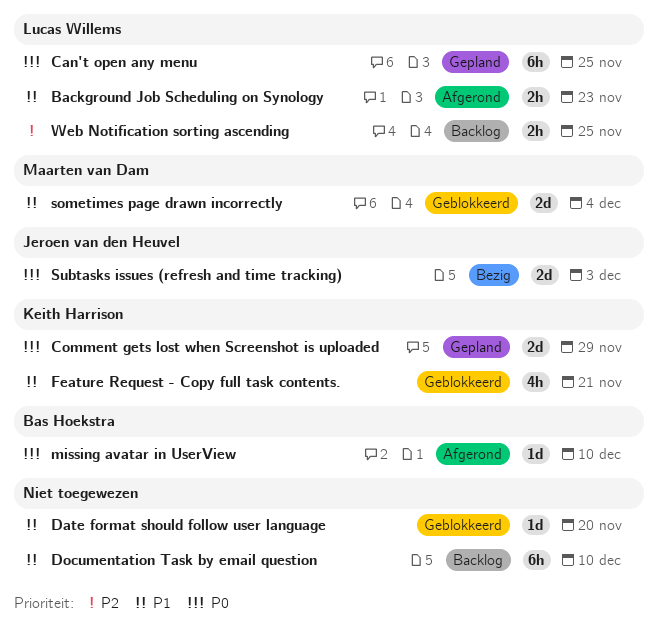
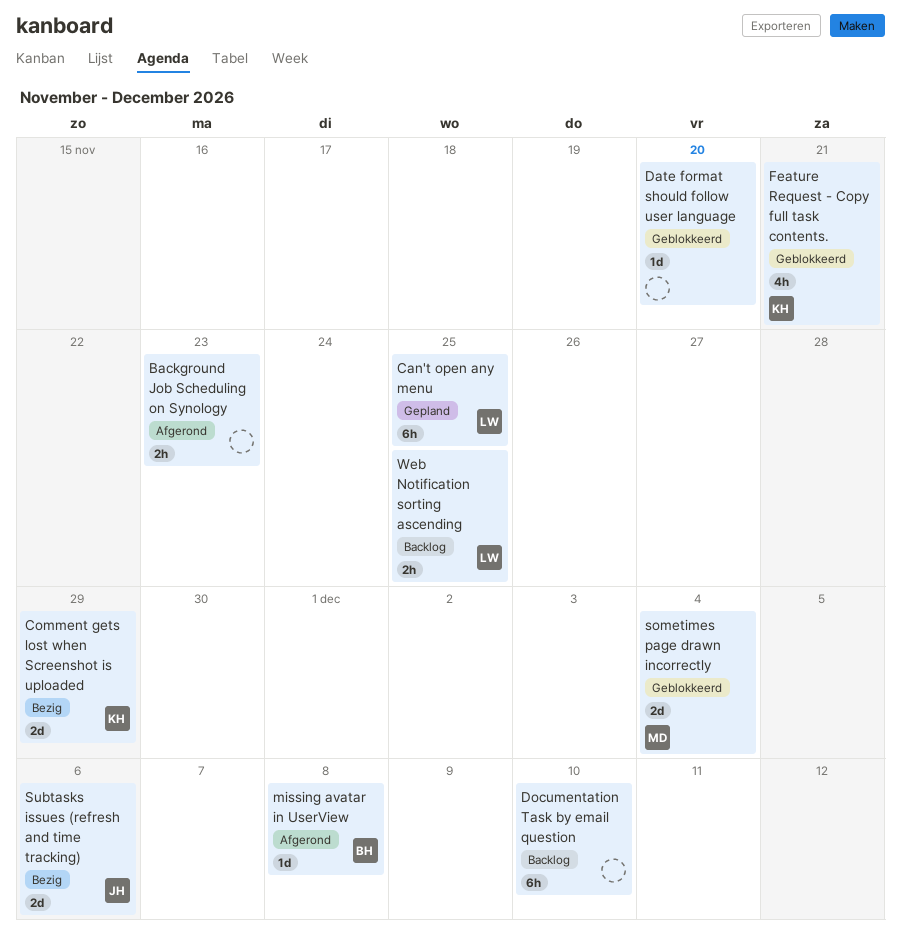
Background Job Scheduling on Synology, owner: Lucas Willems -> none
Comment gets lost when Screenshot is uploaded, status: Gepland -> Bezig
missing avatar in UserView, due: Dec 10 -> Dec 8
Subtasks issues (refresh and time tracking), due: Dec 3 -> Dec 6

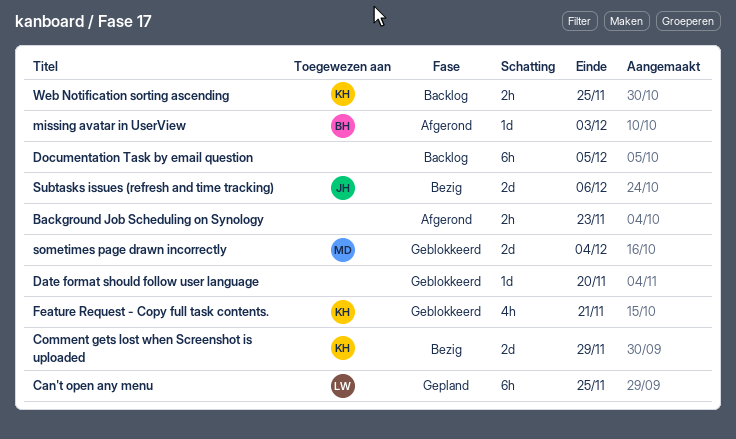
Documentation Task by email question, due: Dec 10 -> Dec 5
missing avatar in UserView, due: Dec 8 -> Dec 3
Web Notification sorting ascending, owner: LW -> KH

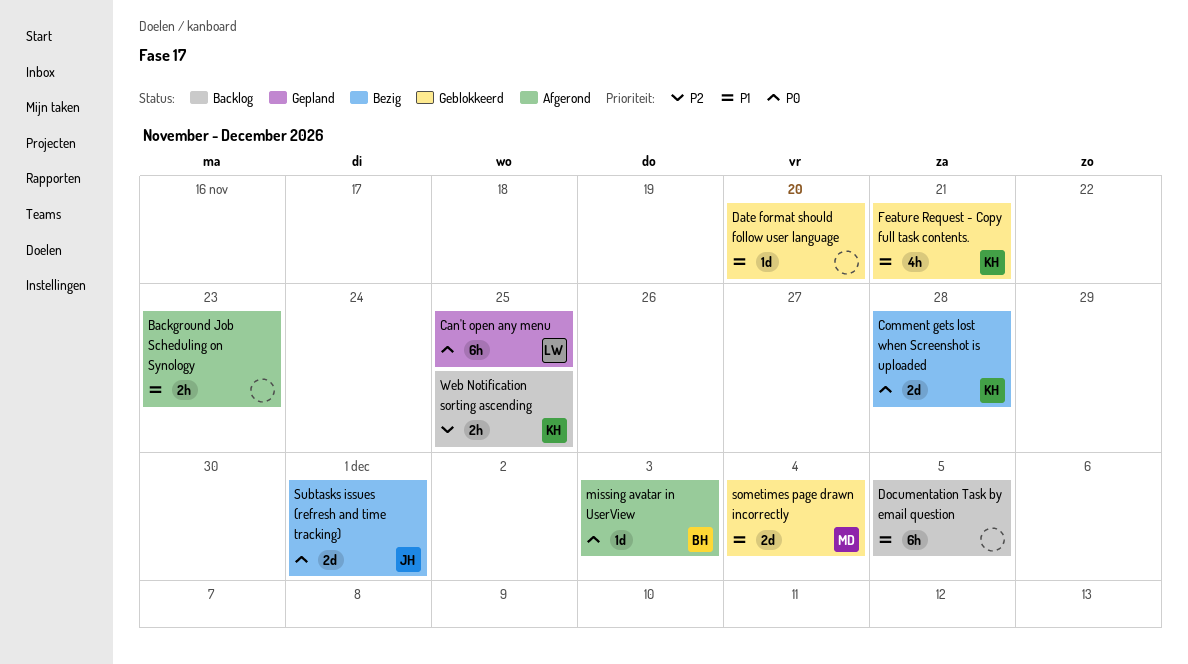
Comment gets lost when Screenshot is uploaded, due: Nov 29 -> Nov 28
Subtasks issues (refresh and time tracking), due: Dec 6 -> Dec 1

